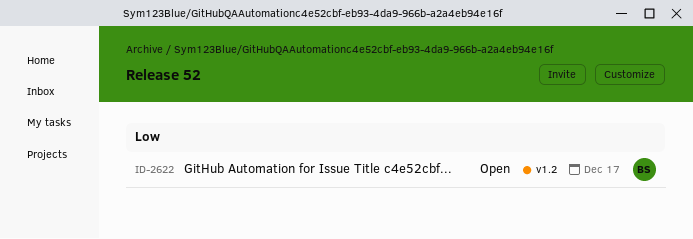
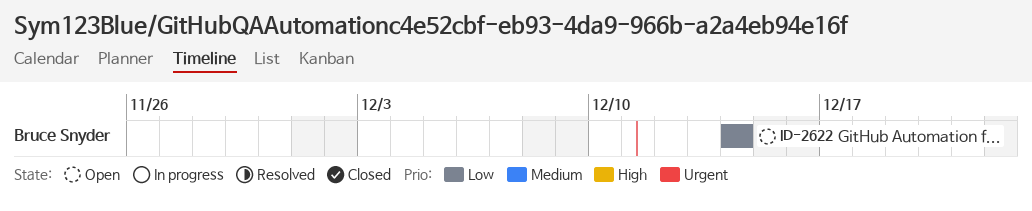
ID-2622, due: Dec 17 -> Dec 14

